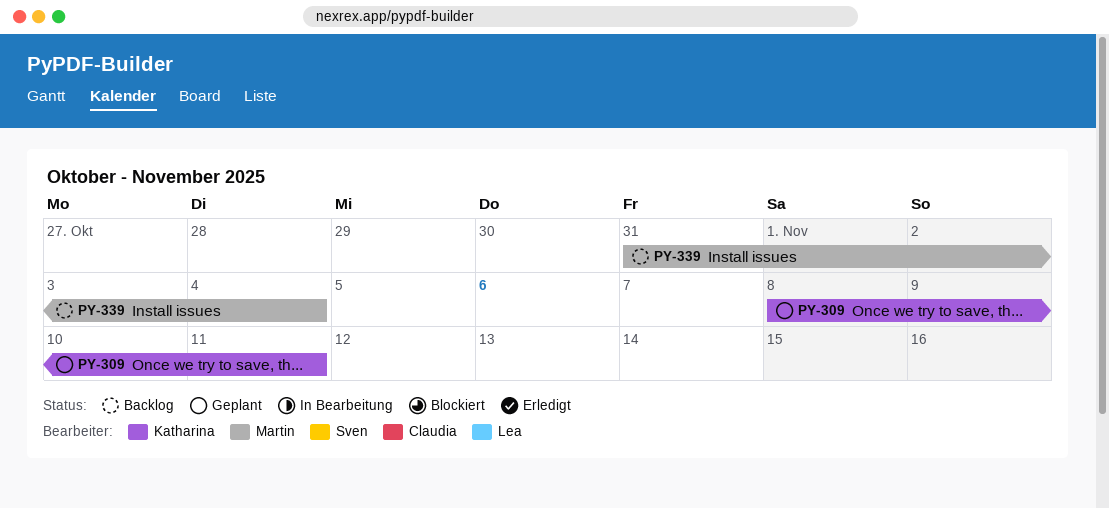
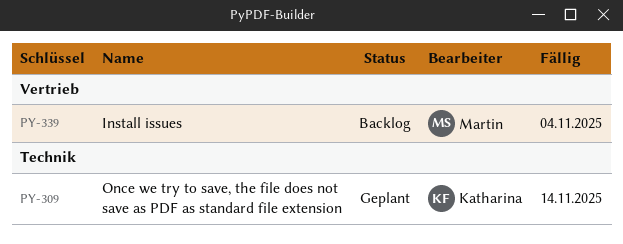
PY-309, due: Nov 11 -> Nov 14

